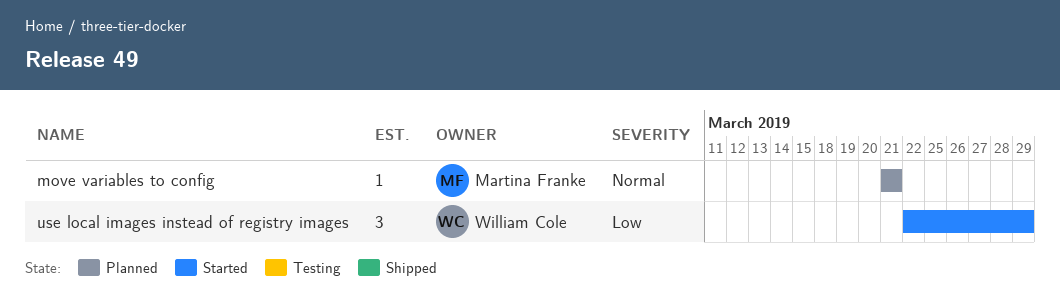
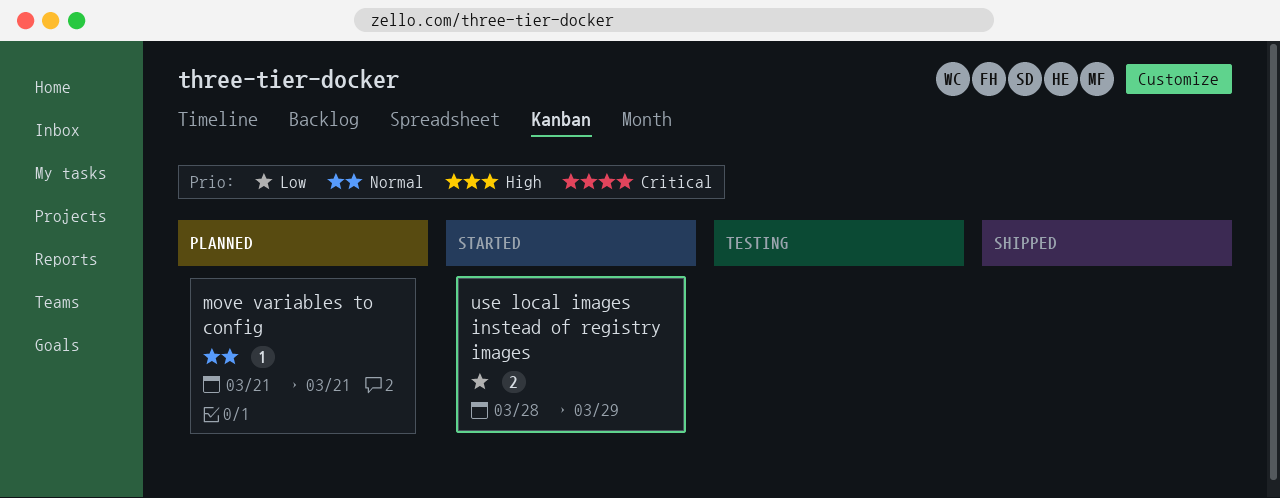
use local images instead of registry images, estimate: 3 -> 2
use local images instead of registry images, start: Mar 22 -> Mar 28

